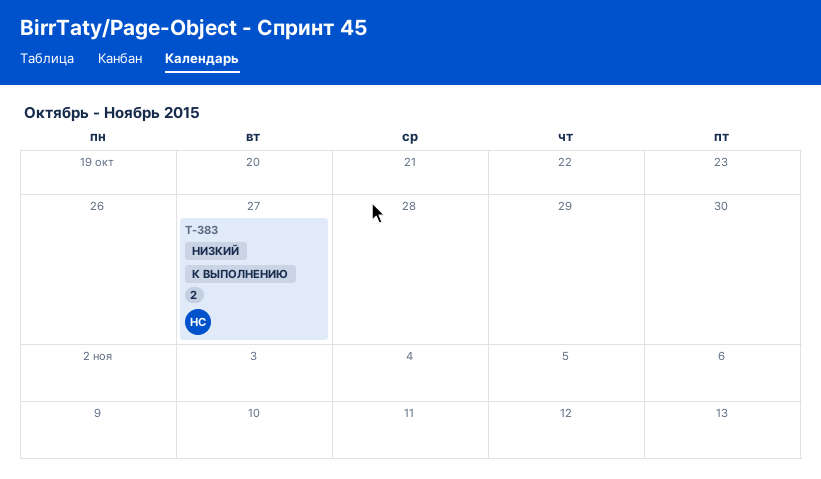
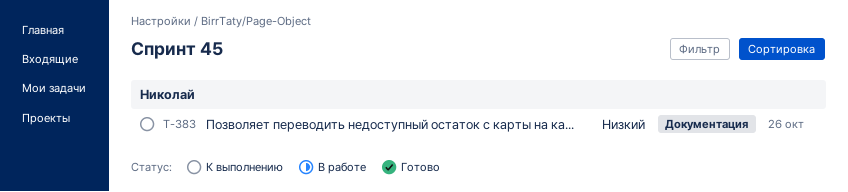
T-383, due: Oct 27 -> Oct 26

